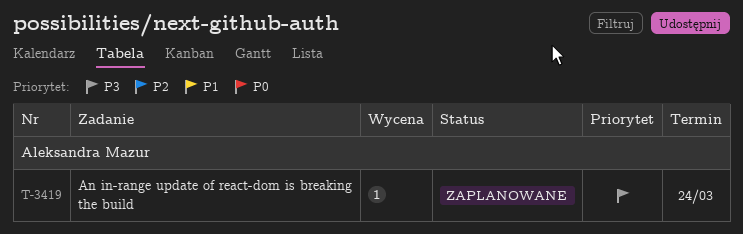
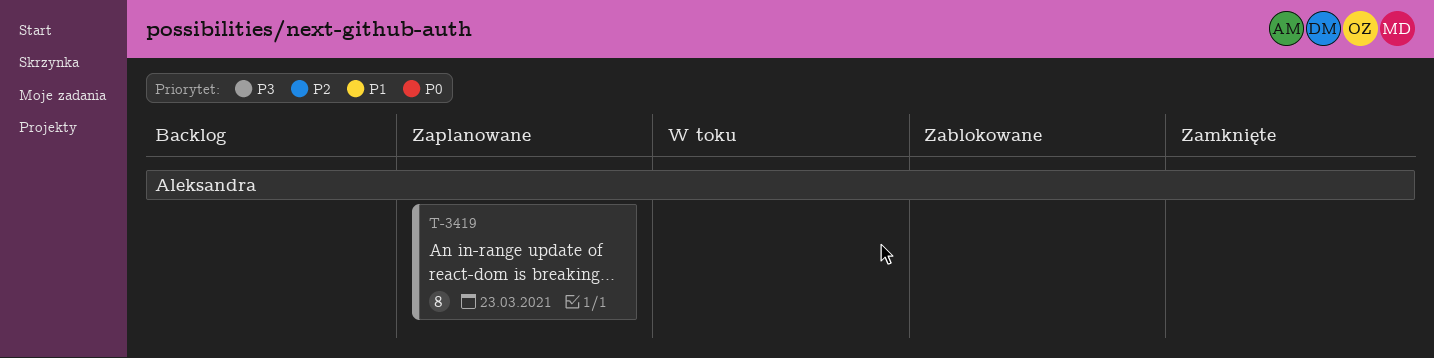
T-3419, estimate: 1 -> 8
T-3419, due: Mar 24 -> Mar 23

